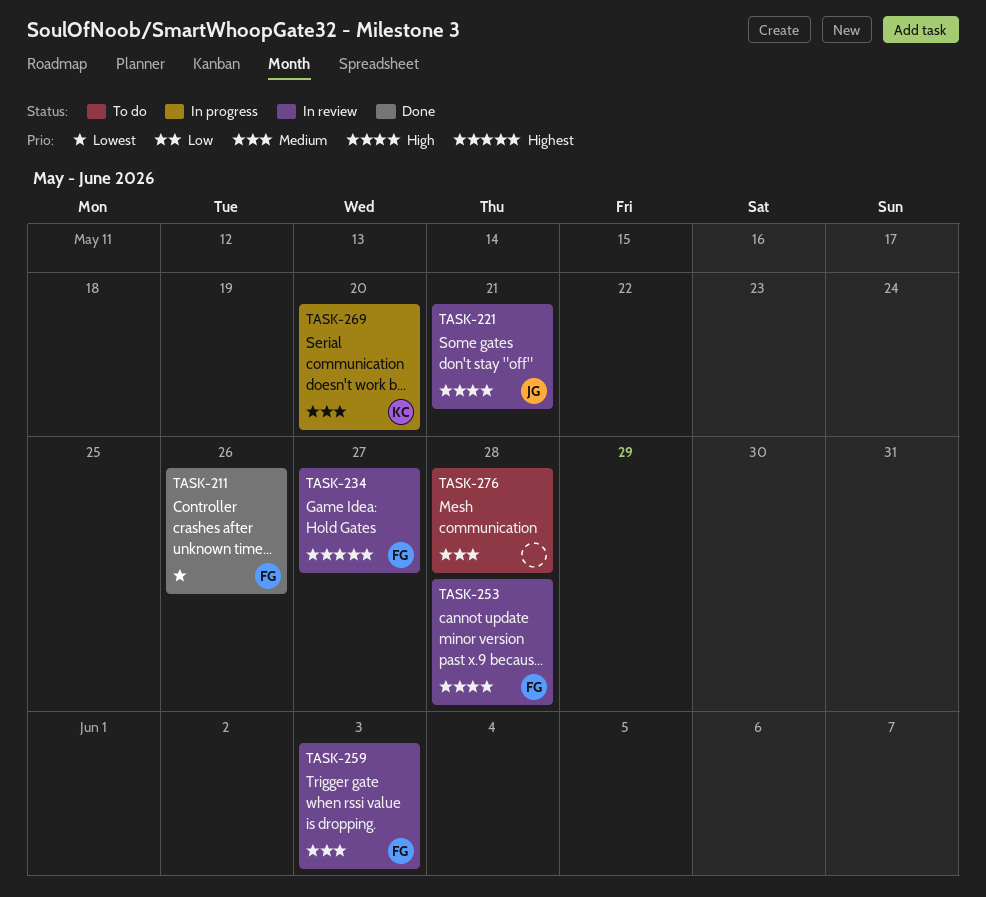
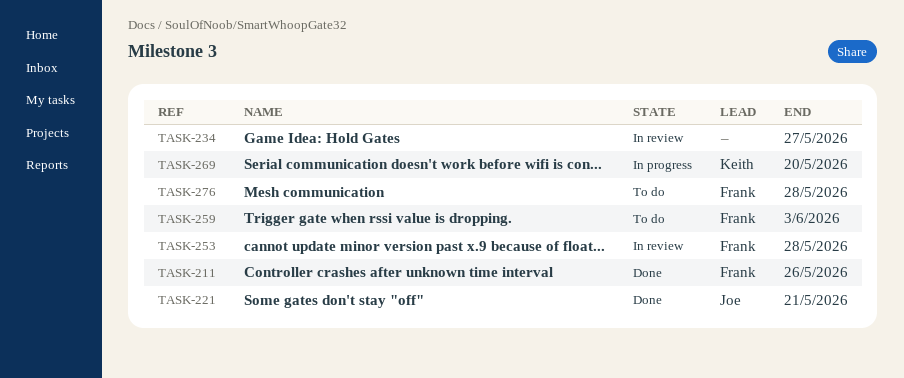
TASK-221, status: In review -> Done
TASK-234, owner: Frank -> none
TASK-259, status: In review -> To do
TASK-276, owner: none -> Frank

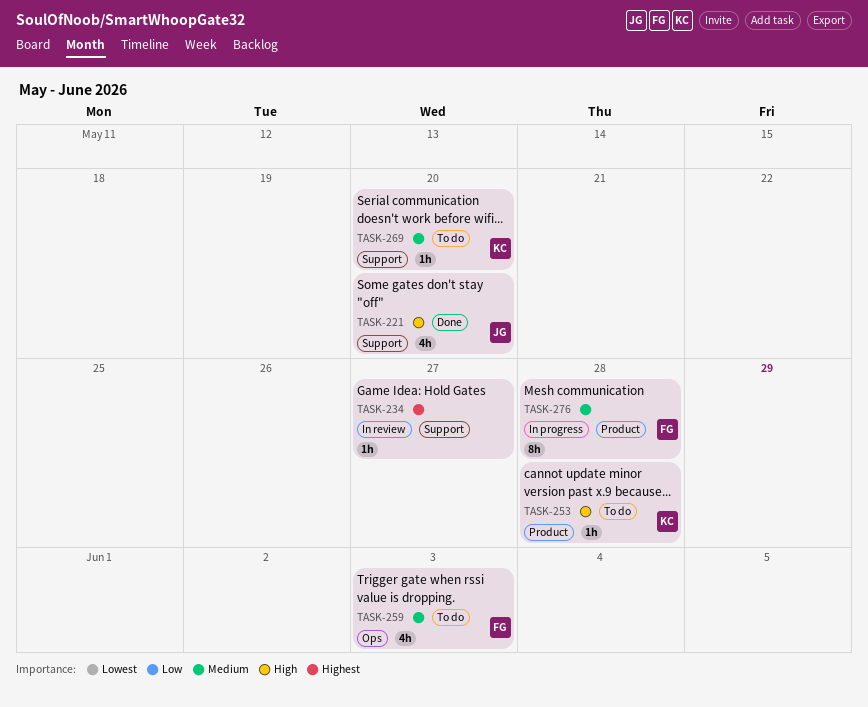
TASK-211: present -> none
TASK-221, due: May 21 -> May 20
TASK-253, status: In review -> To do
TASK-253, owner: Frank -> Keith
TASK-269, status: In progress -> To do
TASK-276, status: To do -> In progress

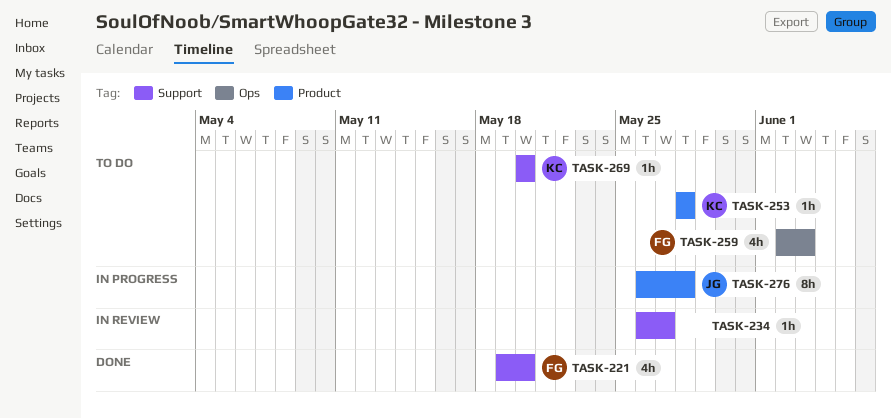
TASK-221, owner: JG -> FG
TASK-276, owner: FG -> JG

